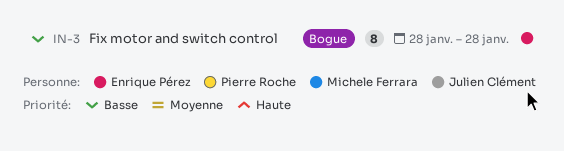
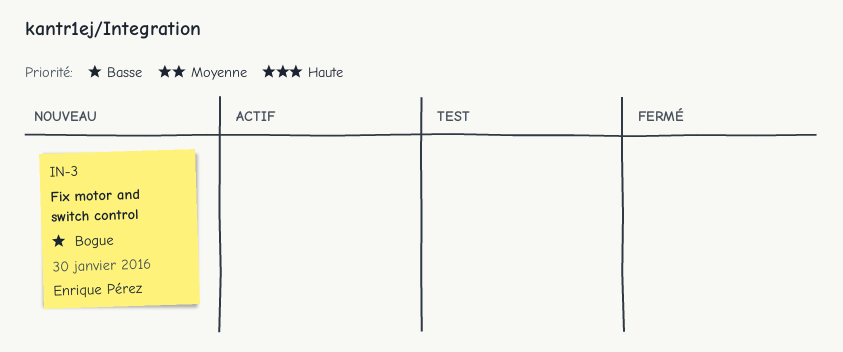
IN-3, due: Jan 28 -> Jan 30

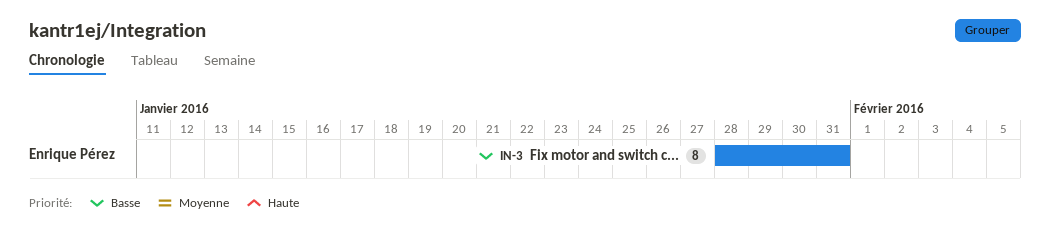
IN-3, due: Jan 30 -> Jan 31

